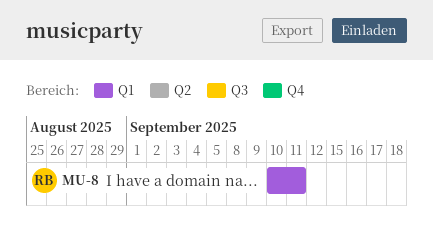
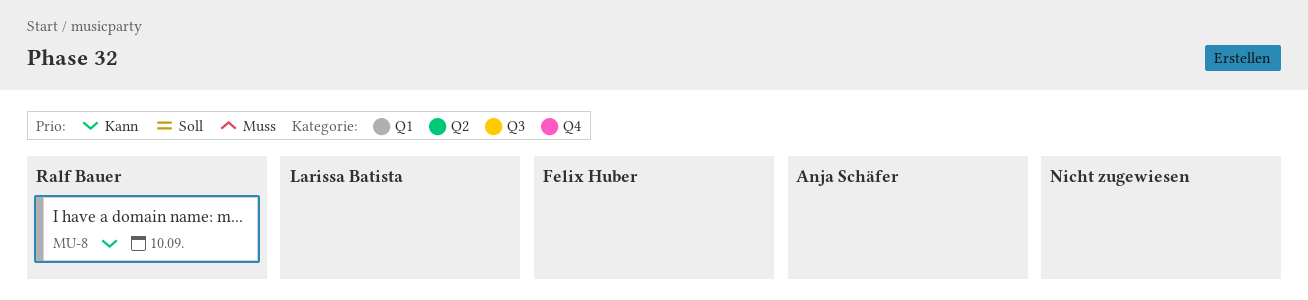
MU-8, due: Sep 11 -> Sep 10

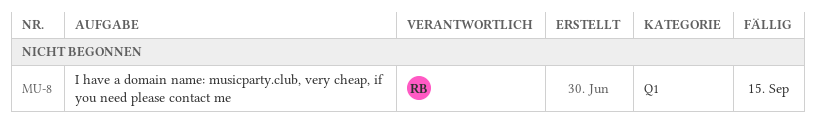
MU-8, due: Sep 10 -> Sep 15

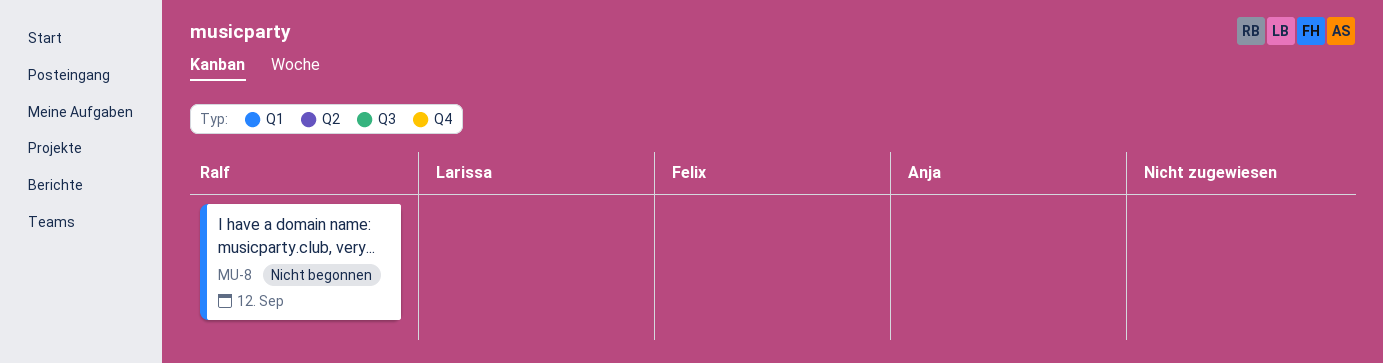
MU-8, due: Sep 15 -> Sep 12

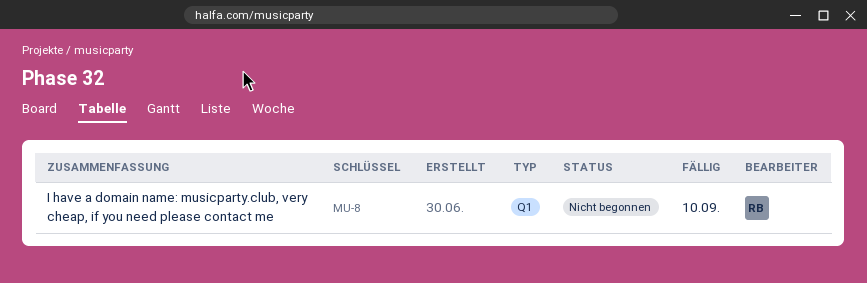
MU-8, due: Sep 12 -> Sep 10

